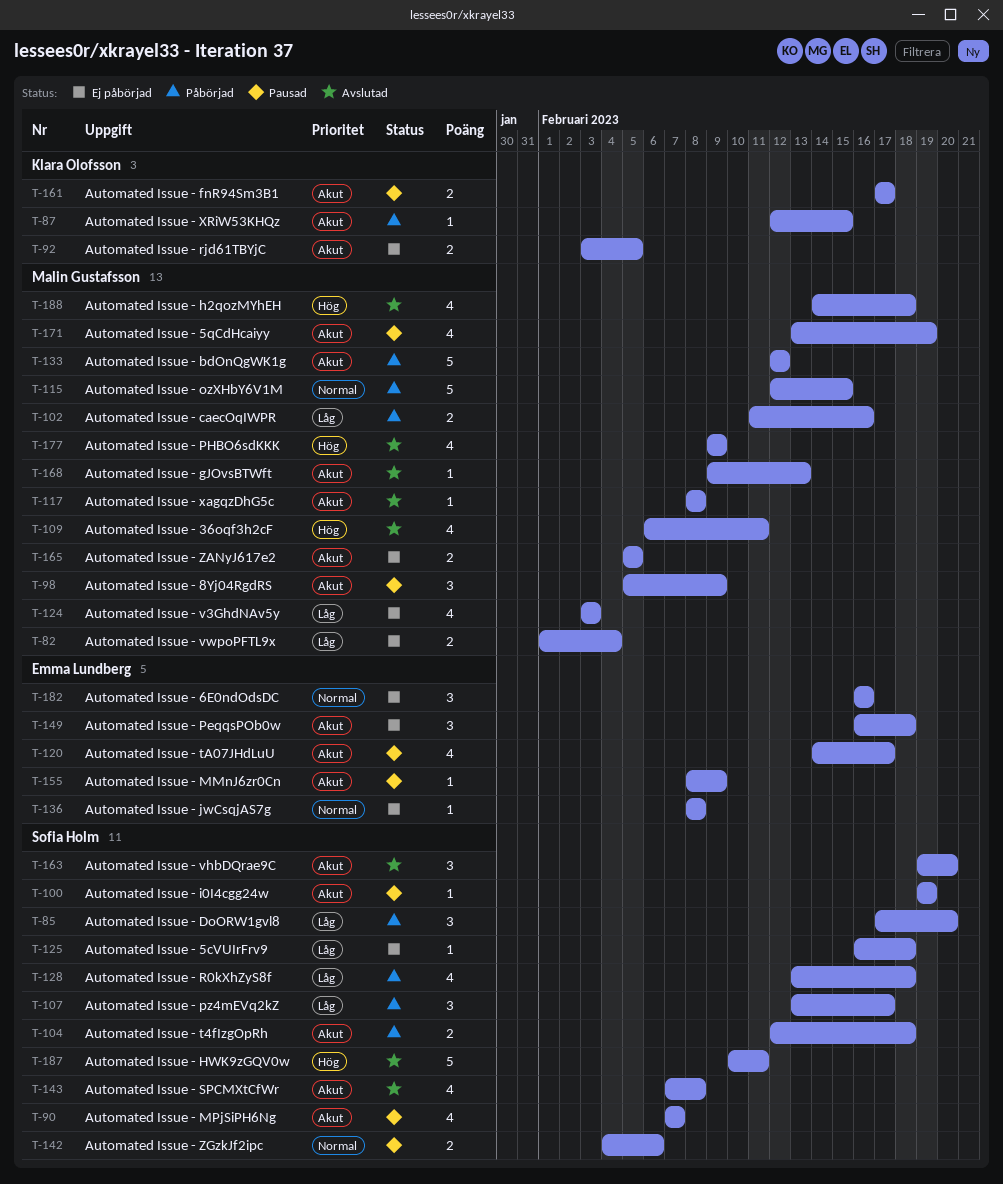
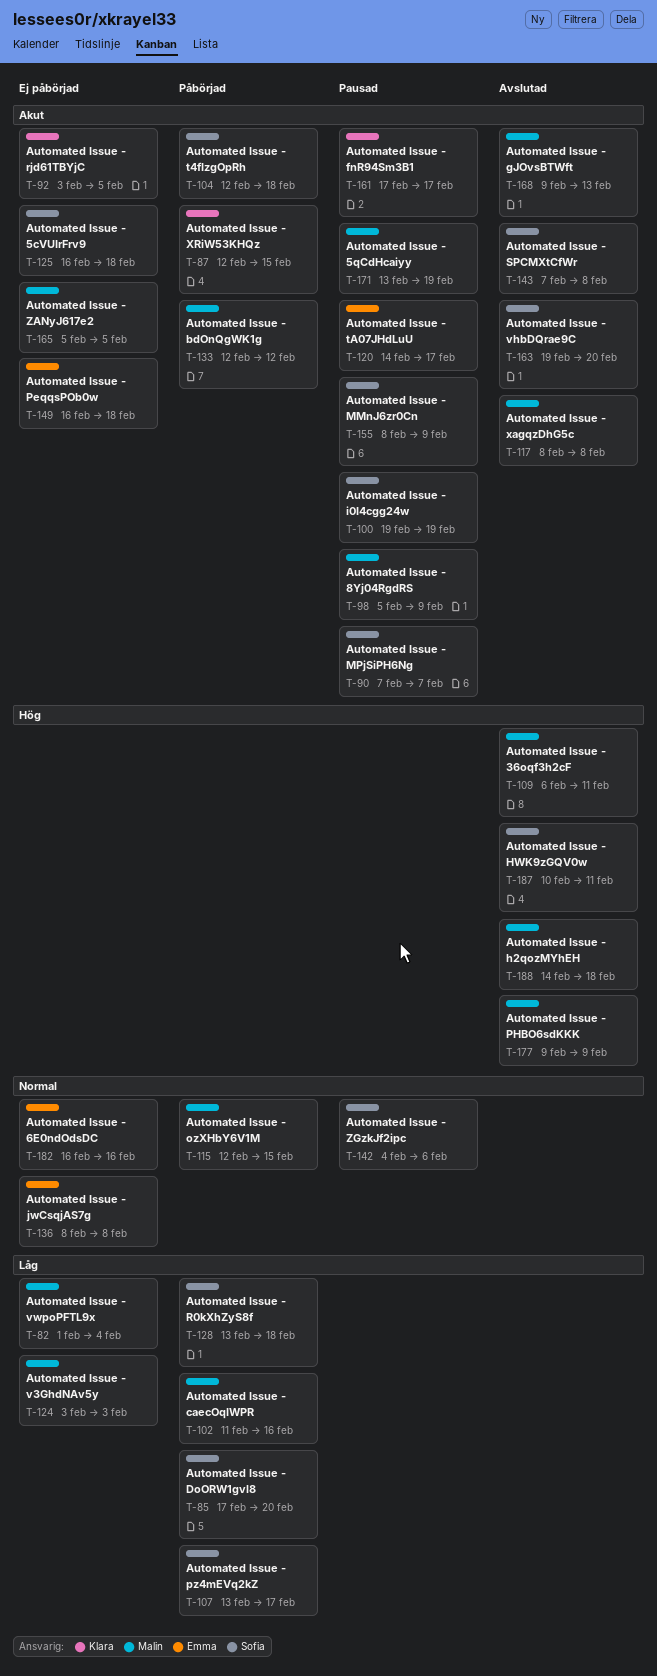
T-125, priority: Låg -> Akut
T-155, owner: Emma Lundberg -> Sofia Holm

